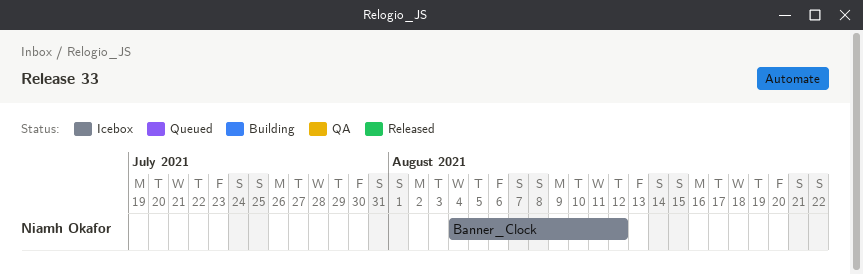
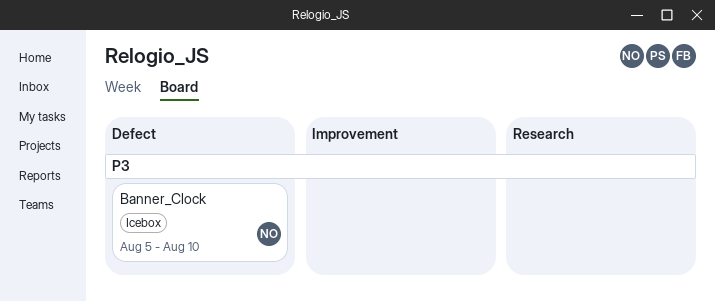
Banner_Clock, start: Aug 4 -> Aug 5
Banner_Clock, due: Aug 12 -> Aug 10

